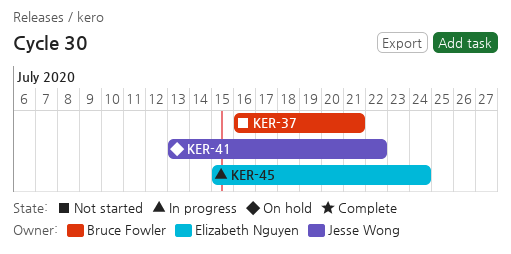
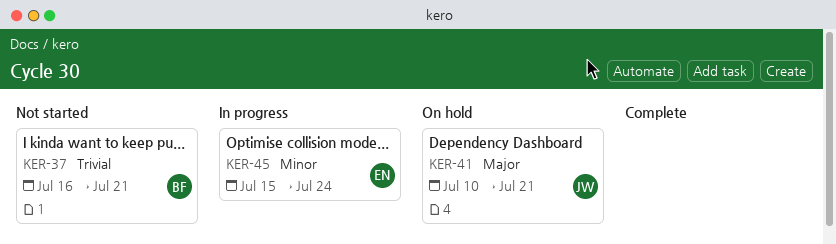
KER-41, start: Jul 13 -> Jul 10
KER-41, due: Jul 22 -> Jul 21

